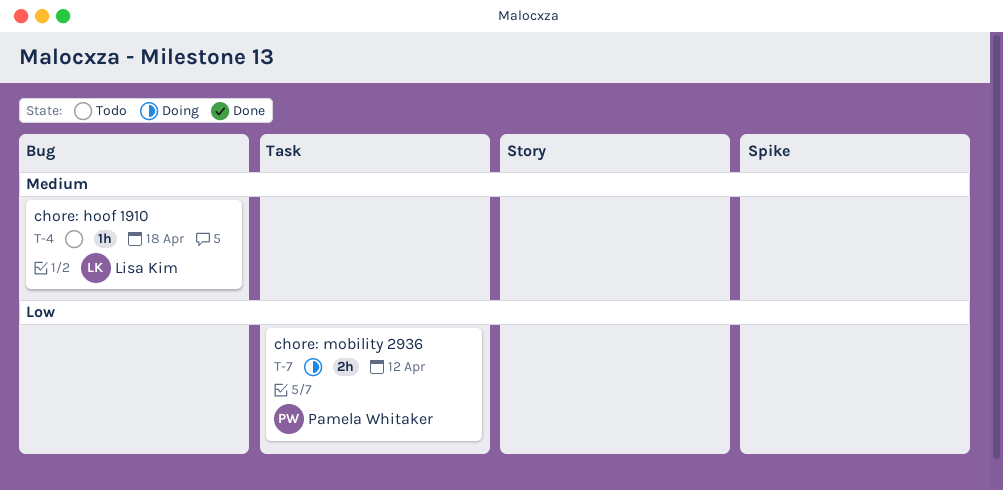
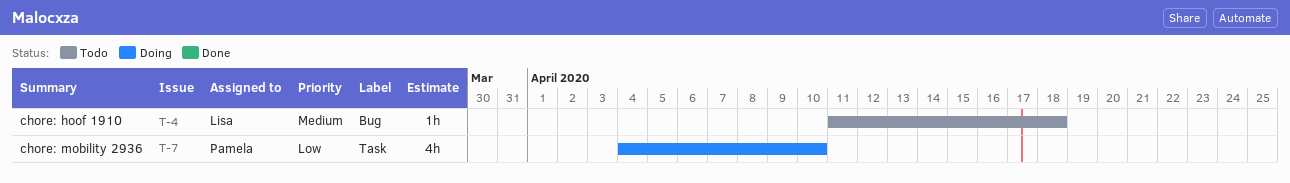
T-7, estimate: 2h -> 4h
T-7, due: Apr 12 -> Apr 10

